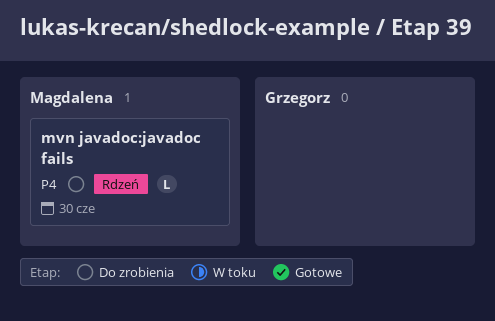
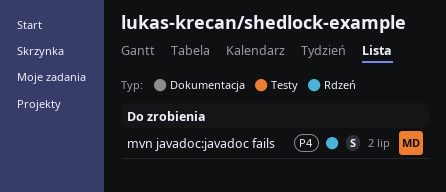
mvn javadoc:javadoc fails, estimate: L -> S
mvn javadoc:javadoc fails, due: Jun 30 -> Jul 2

